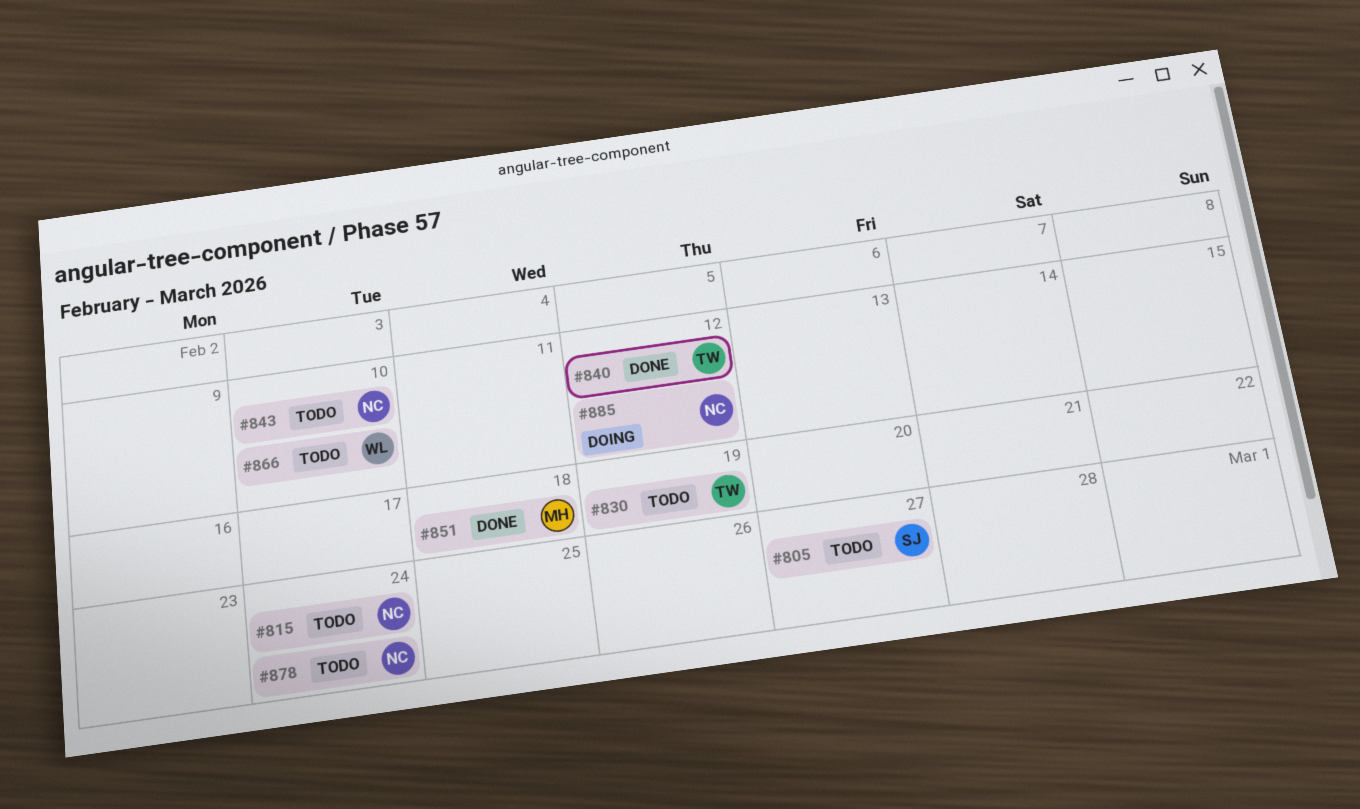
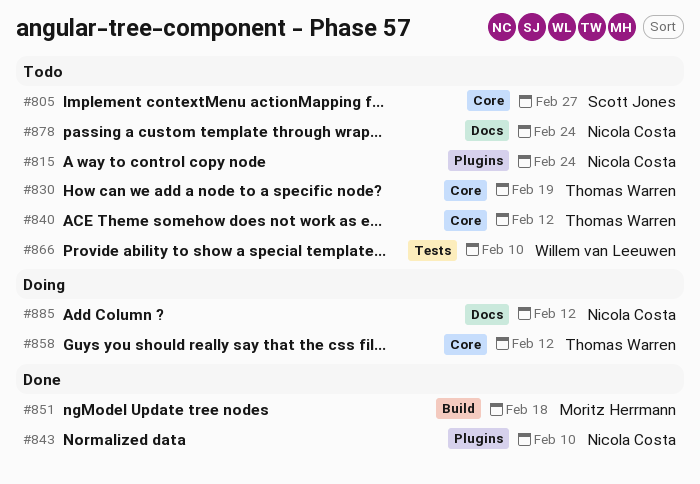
#840, status: Done -> Todo
#843, status: Todo -> Done
#858: none -> present

